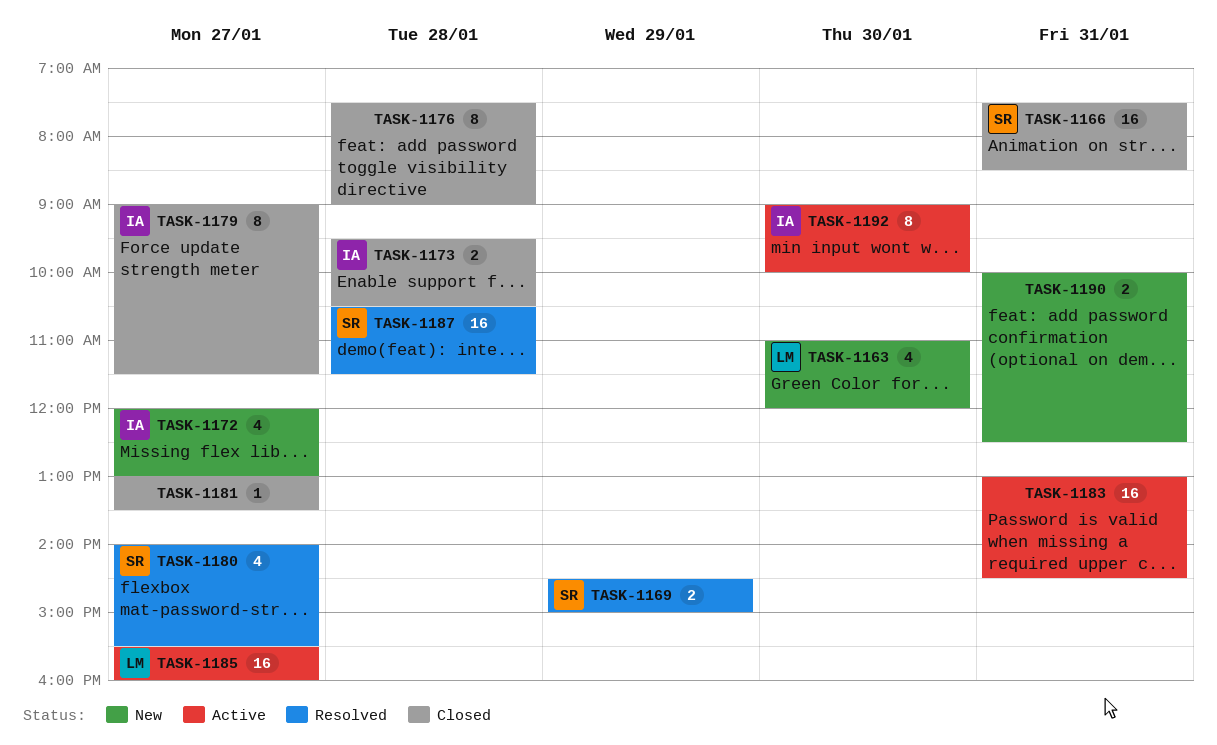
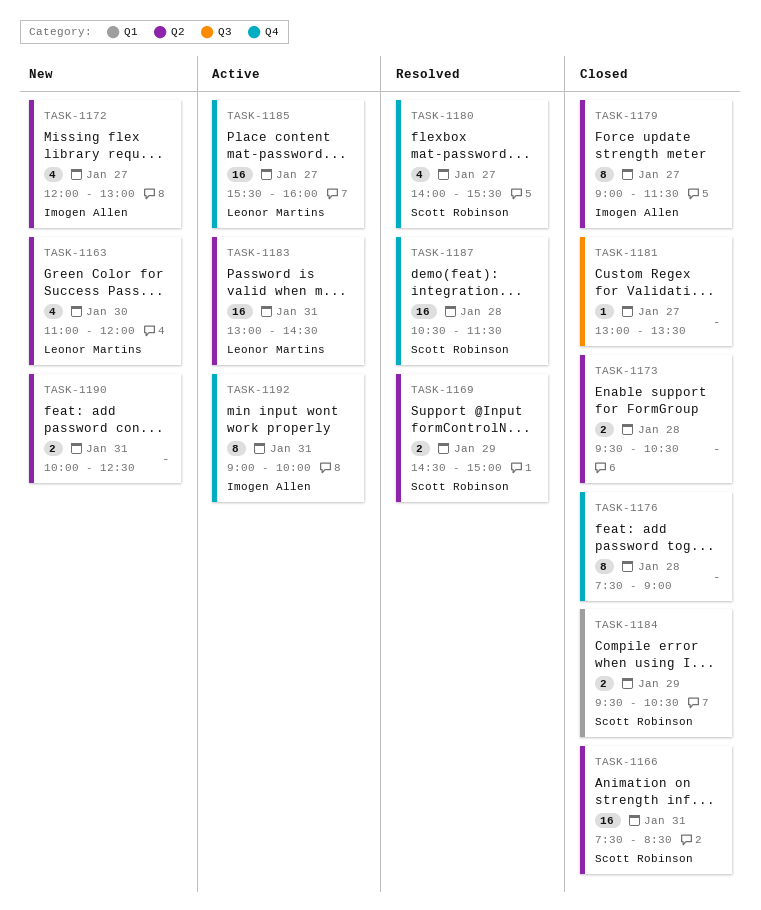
TASK-1173, owner: Imogen Allen -> none
TASK-1183, owner: none -> Leonor Martins
TASK-1184: none -> present
TASK-1192, day: Jan 30 -> Jan 31

